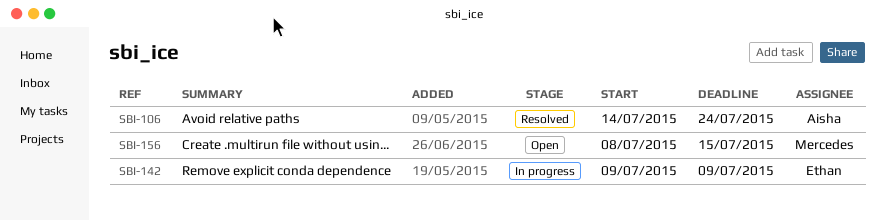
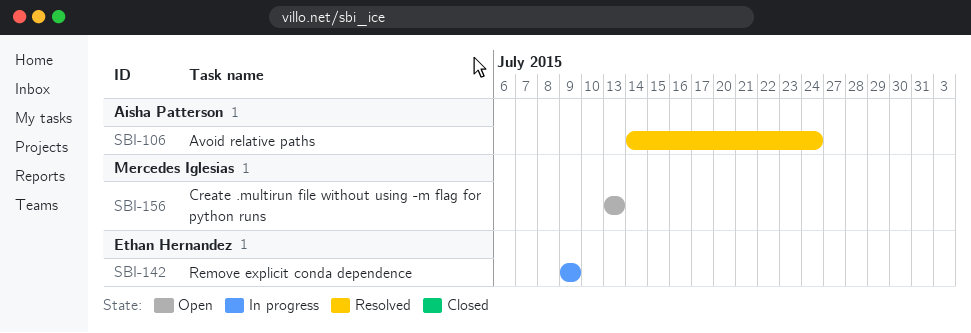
SBI-156, start: Jul 8 -> Jul 13
SBI-156, due: Jul 15 -> Jul 13

